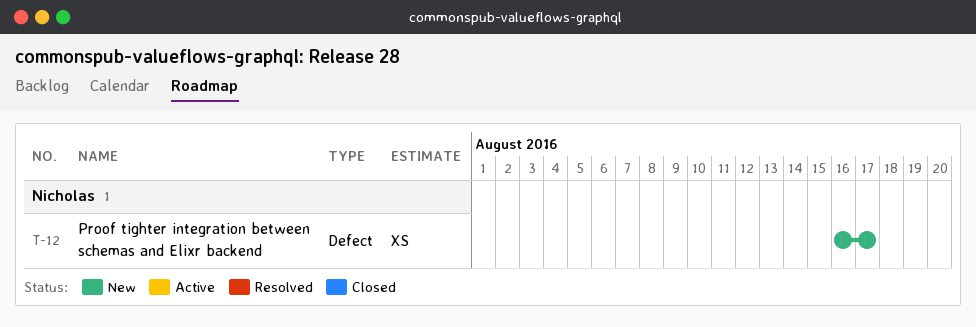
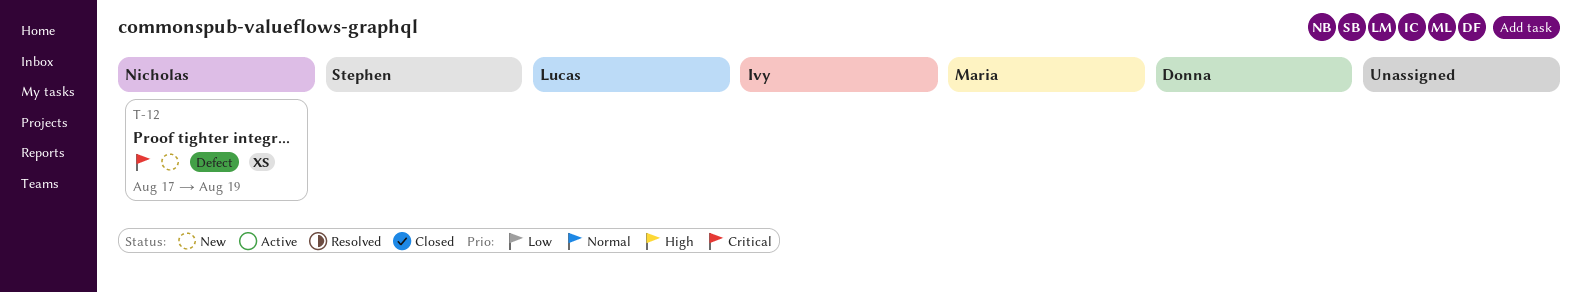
T-12, start: Aug 16 -> Aug 17
T-12, due: Aug 17 -> Aug 19

